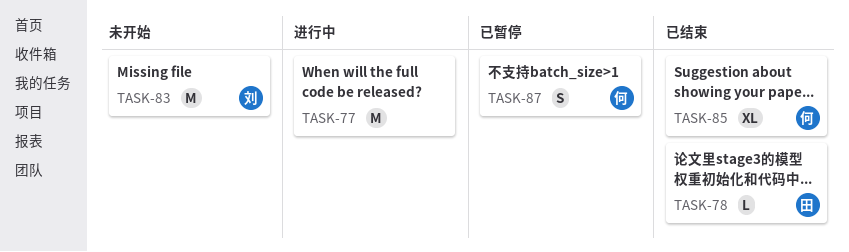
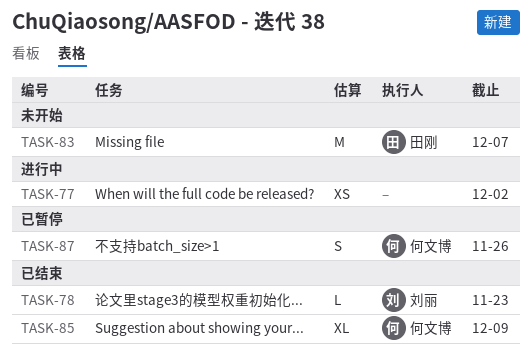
TASK-77, estimate: M -> XS
TASK-78, owner: 田刚 -> 刘丽
TASK-83, owner: 刘丽 -> 田刚

